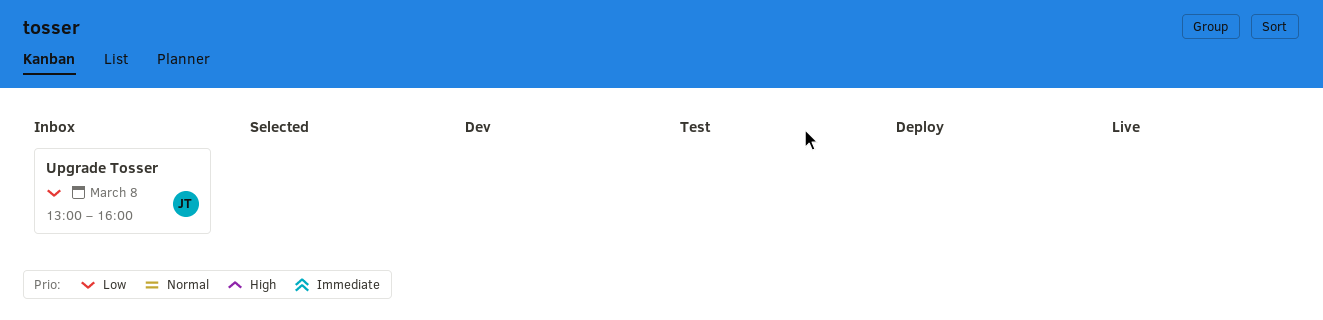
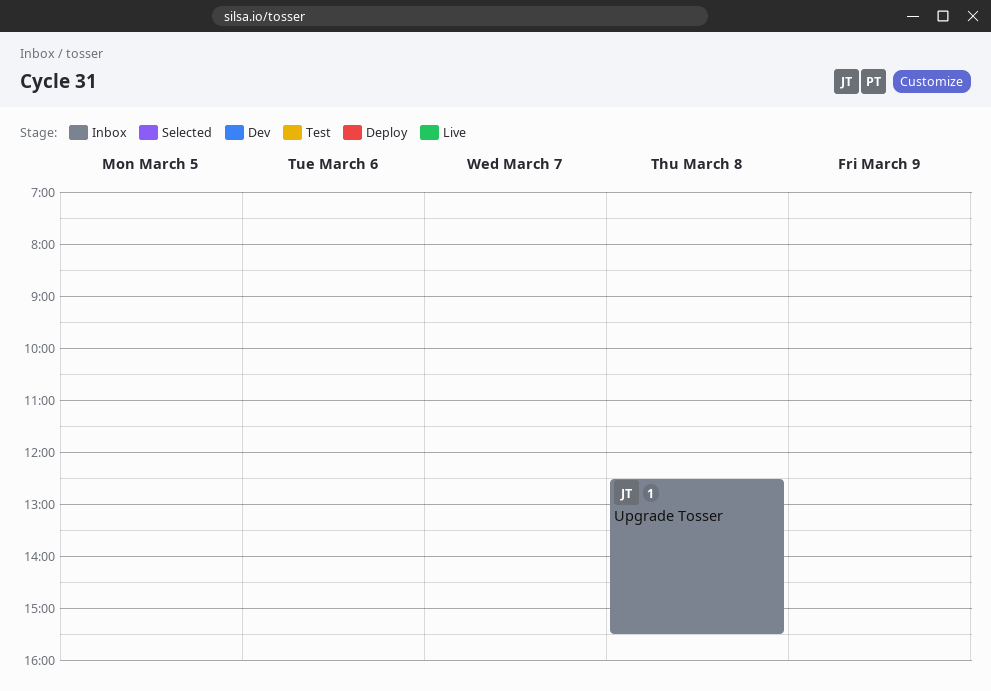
Upgrade Tosser, begins: 13:00 -> 12:30
Upgrade Tosser, ends: 16:00 -> 15:30

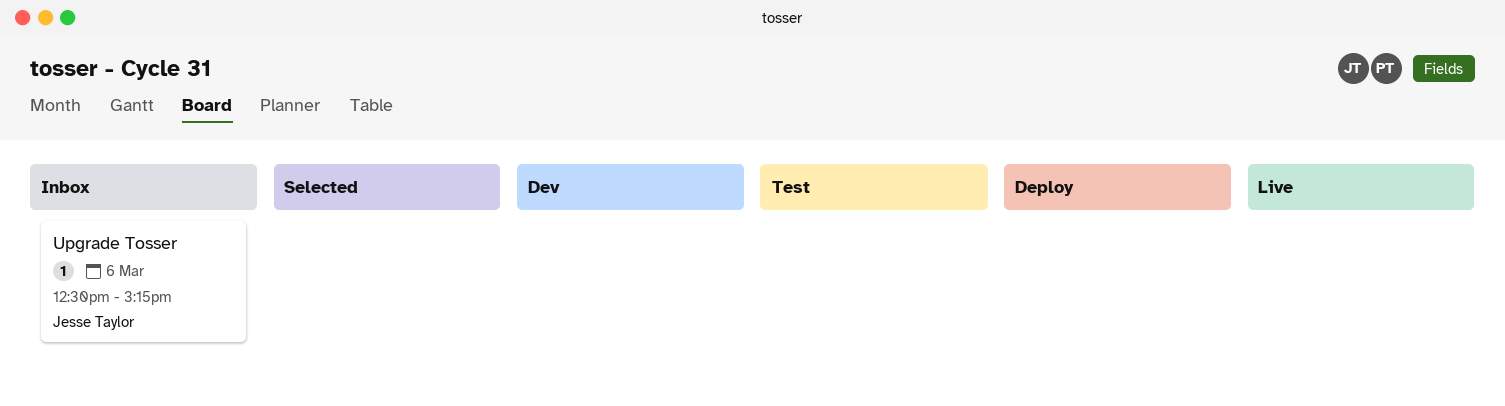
Upgrade Tosser, day: Mar 8 -> Mar 6
Upgrade Tosser, ends: 15:30 -> 15:15

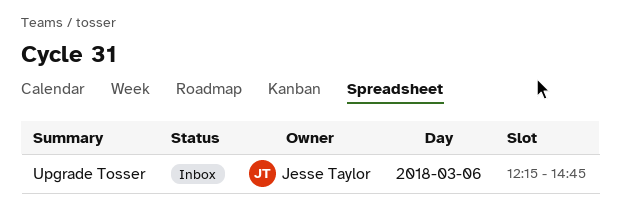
Upgrade Tosser, begins: 12:30 -> 12:15
Upgrade Tosser, ends: 15:15 -> 14:45

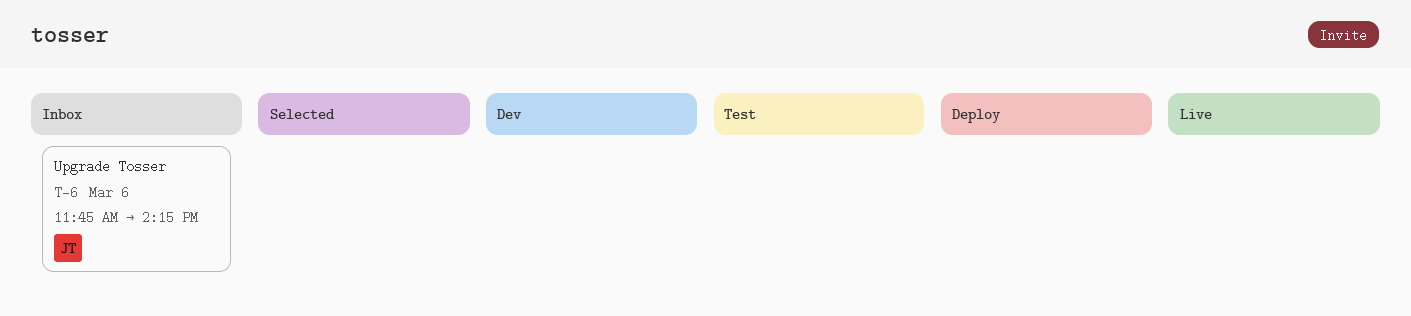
Upgrade Tosser, begins: 12:15 -> 11:45
Upgrade Tosser, ends: 14:45 -> 14:15

